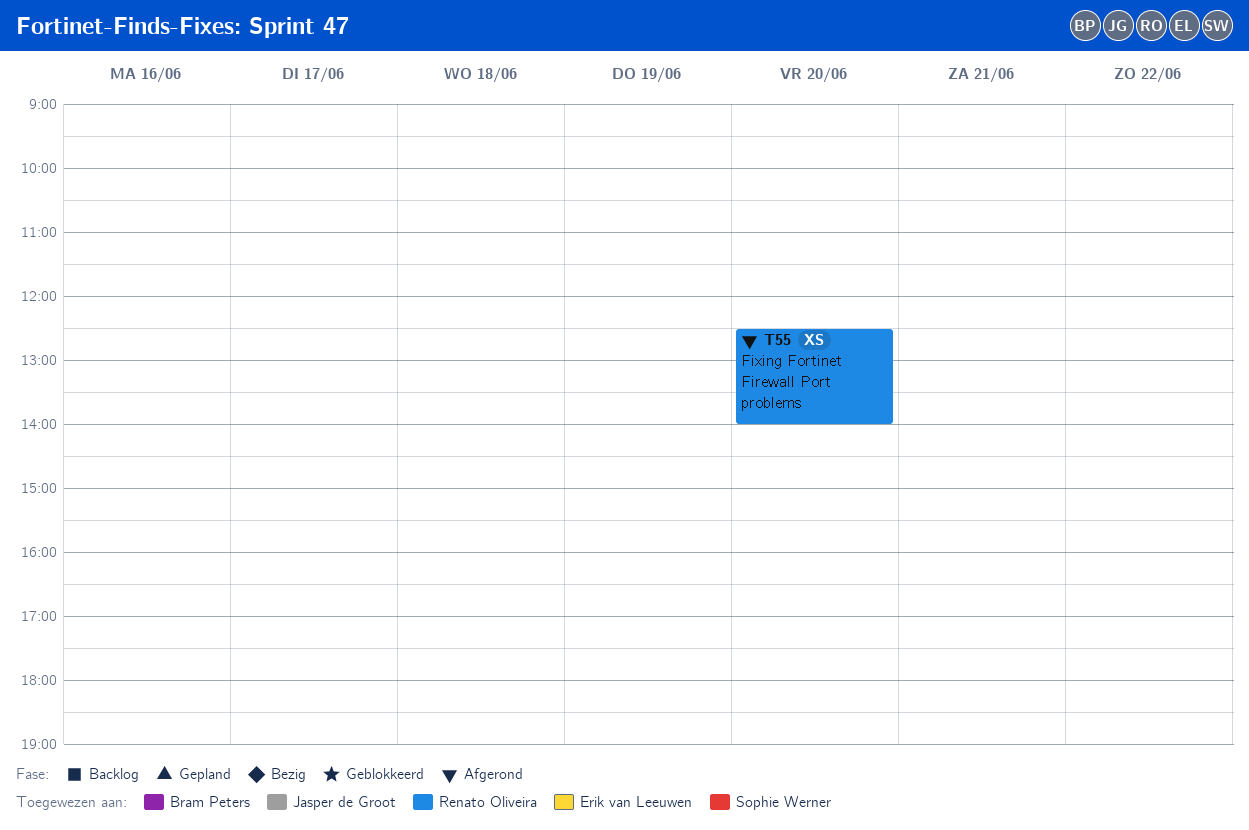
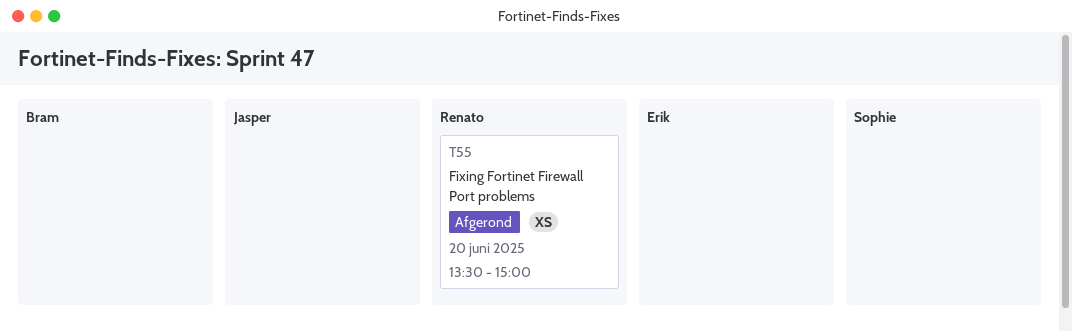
T55, begins: 12:30 -> 13:30
T55, ends: 14:00 -> 15:00

